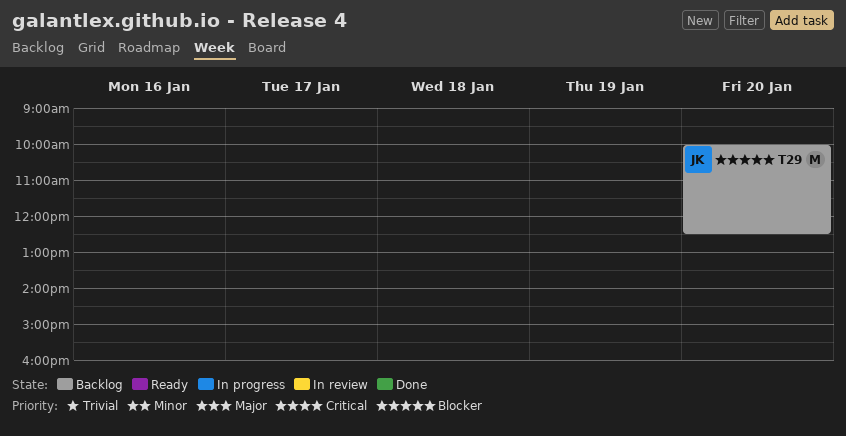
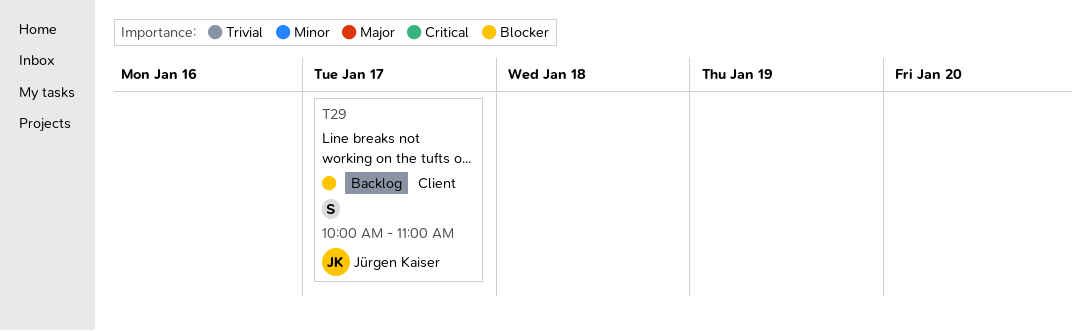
T29, estimate: M -> S
T29, day: Jan 20 -> Jan 17
T29, ends: 12:30 -> 11:00

